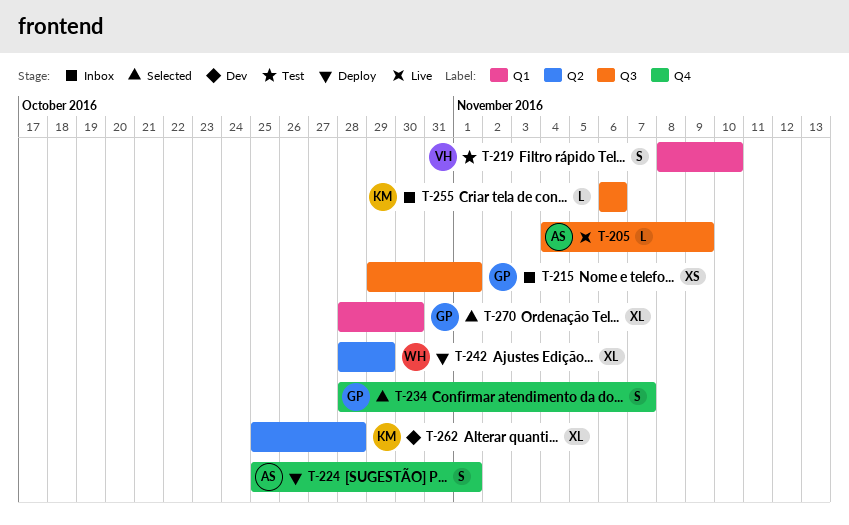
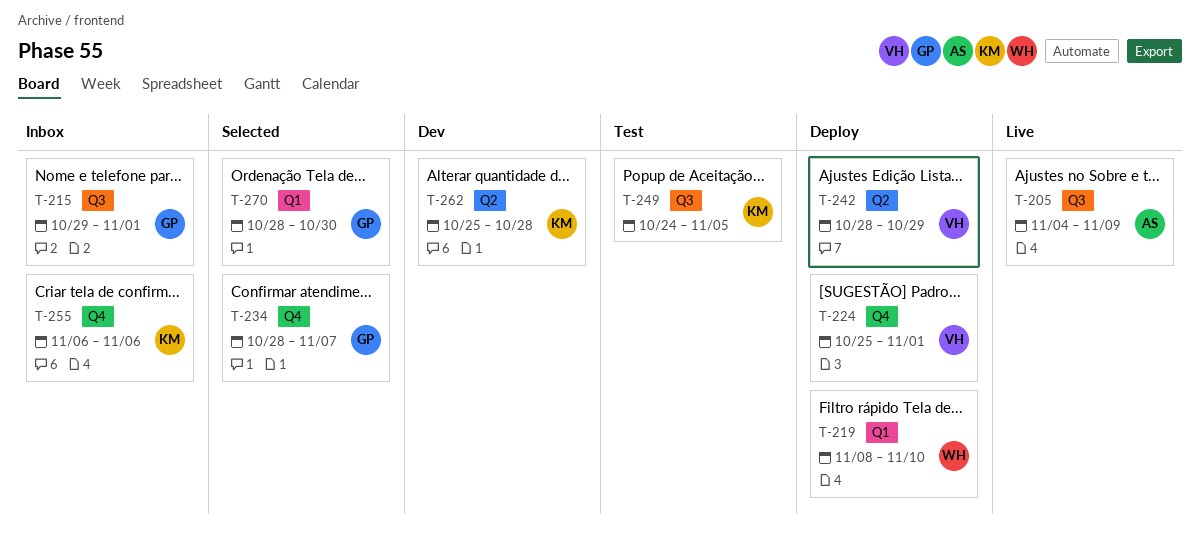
T-219, status: Test -> Deploy
T-219, owner: VH -> WH
T-224, owner: AS -> VH
T-242, owner: WH -> VH
T-249: none -> present
T-255, label: Q3 -> Q4

